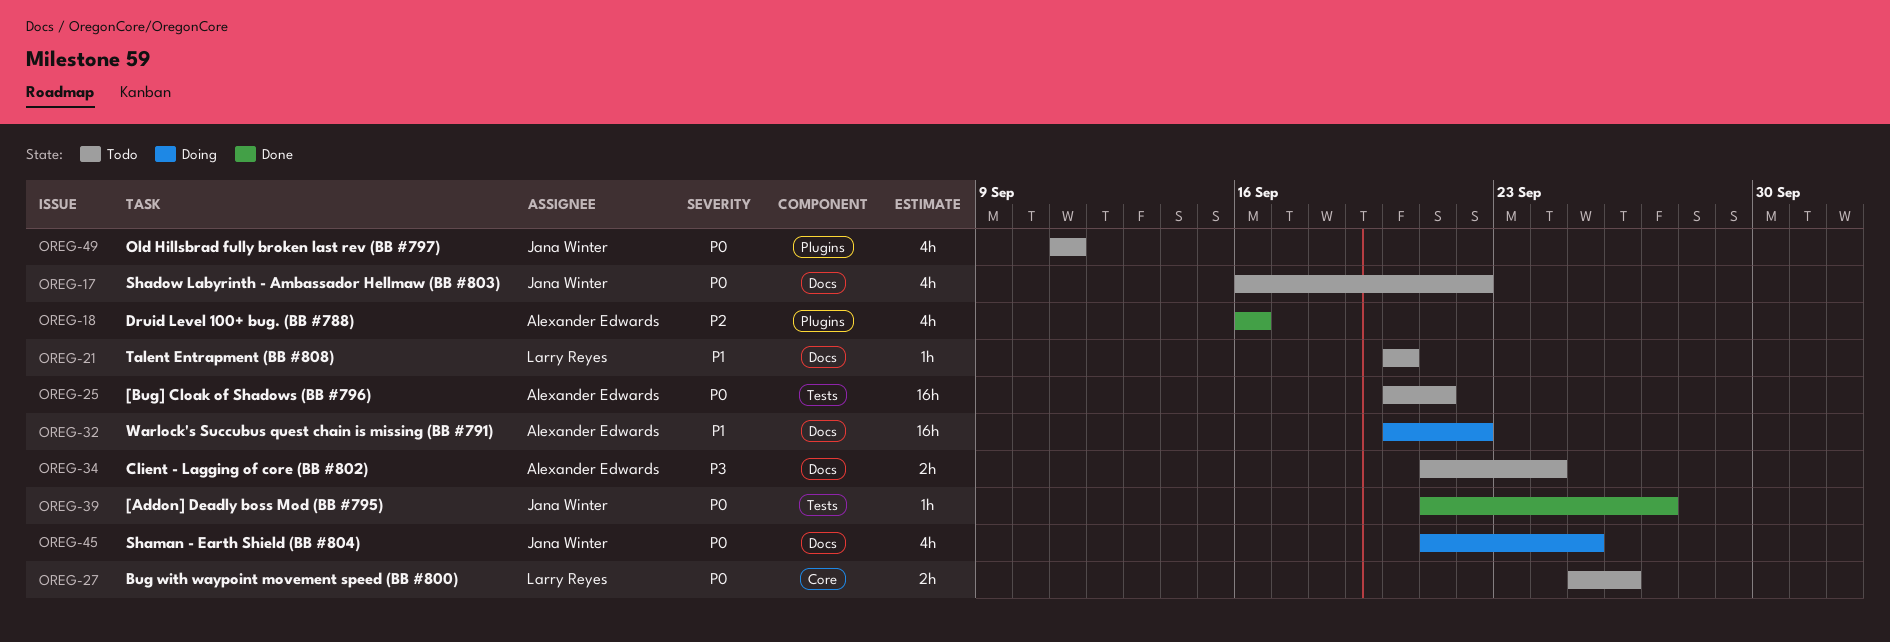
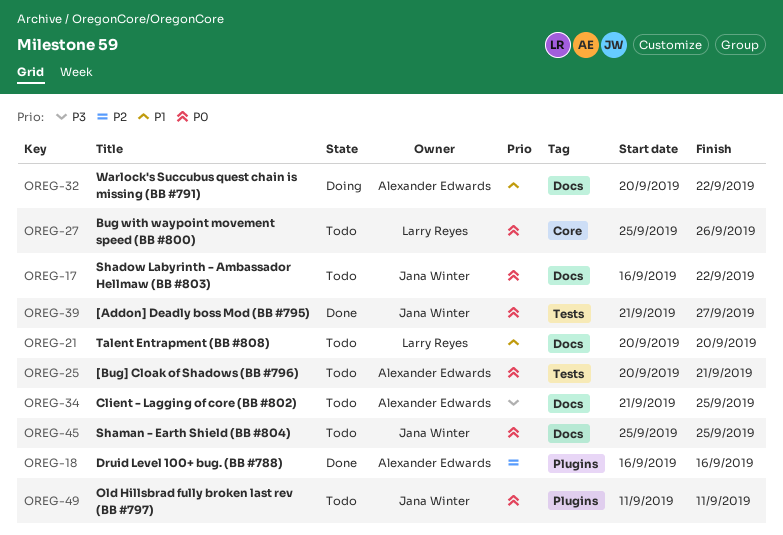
OREG-34, due: Sep 24 -> Sep 25
OREG-45, status: Doing -> Todo
OREG-45, start: Sep 21 -> Sep 25

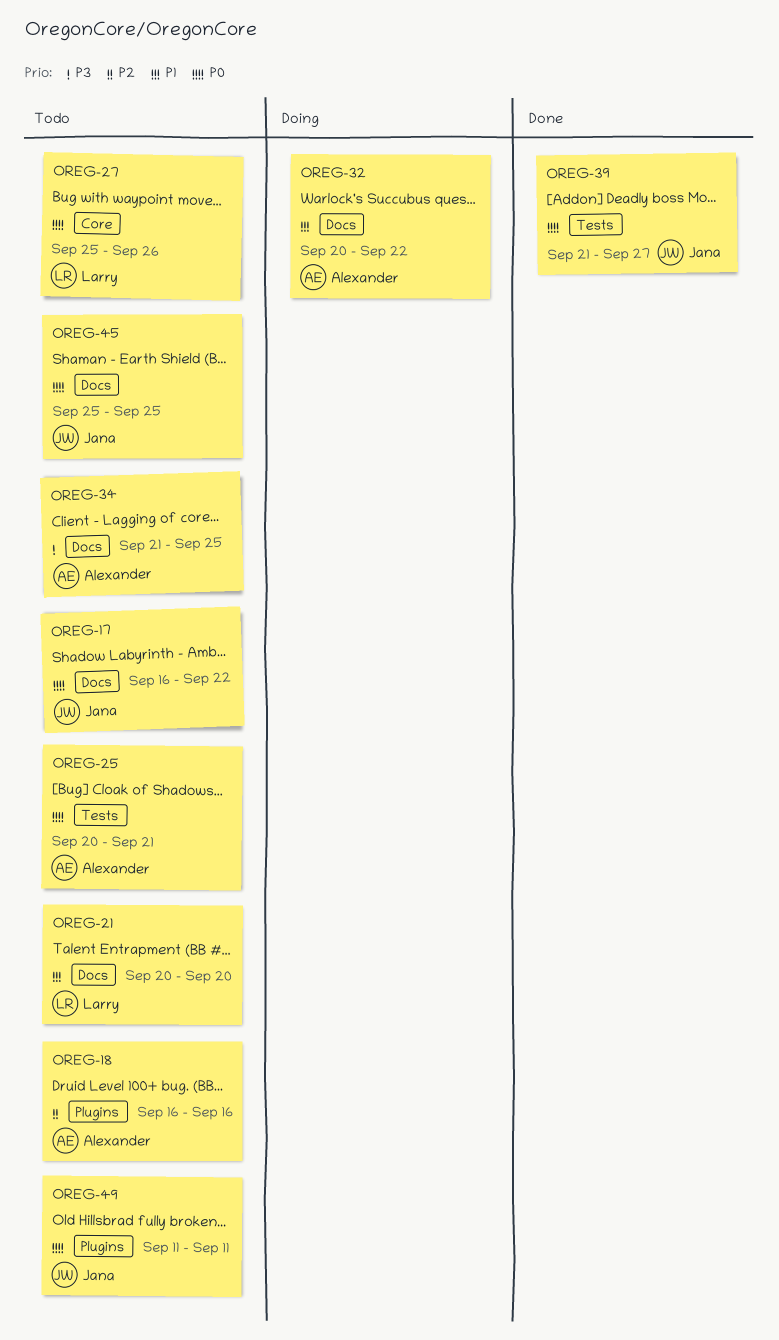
OREG-18, status: Done -> Todo

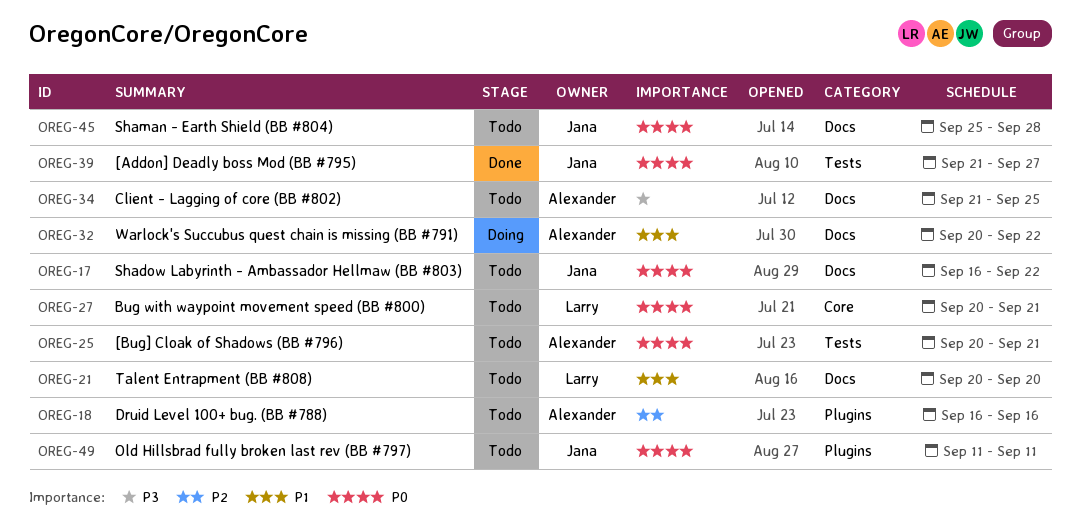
OREG-27, start: Sep 25 -> Sep 20
OREG-27, due: Sep 26 -> Sep 21
OREG-45, due: Sep 25 -> Sep 28

